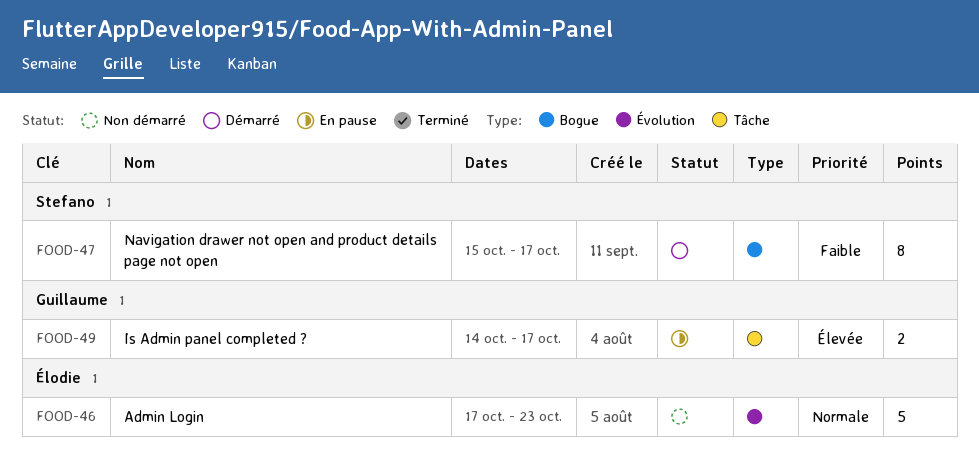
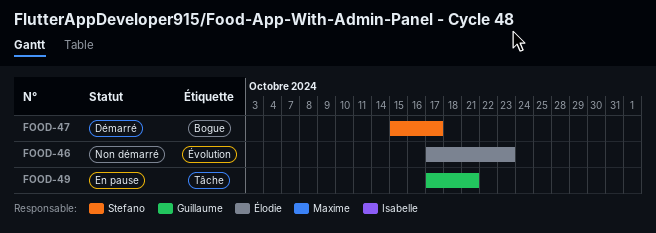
FOOD-49, start: Oct 14 -> Oct 17
FOOD-49, due: Oct 17 -> Oct 21

